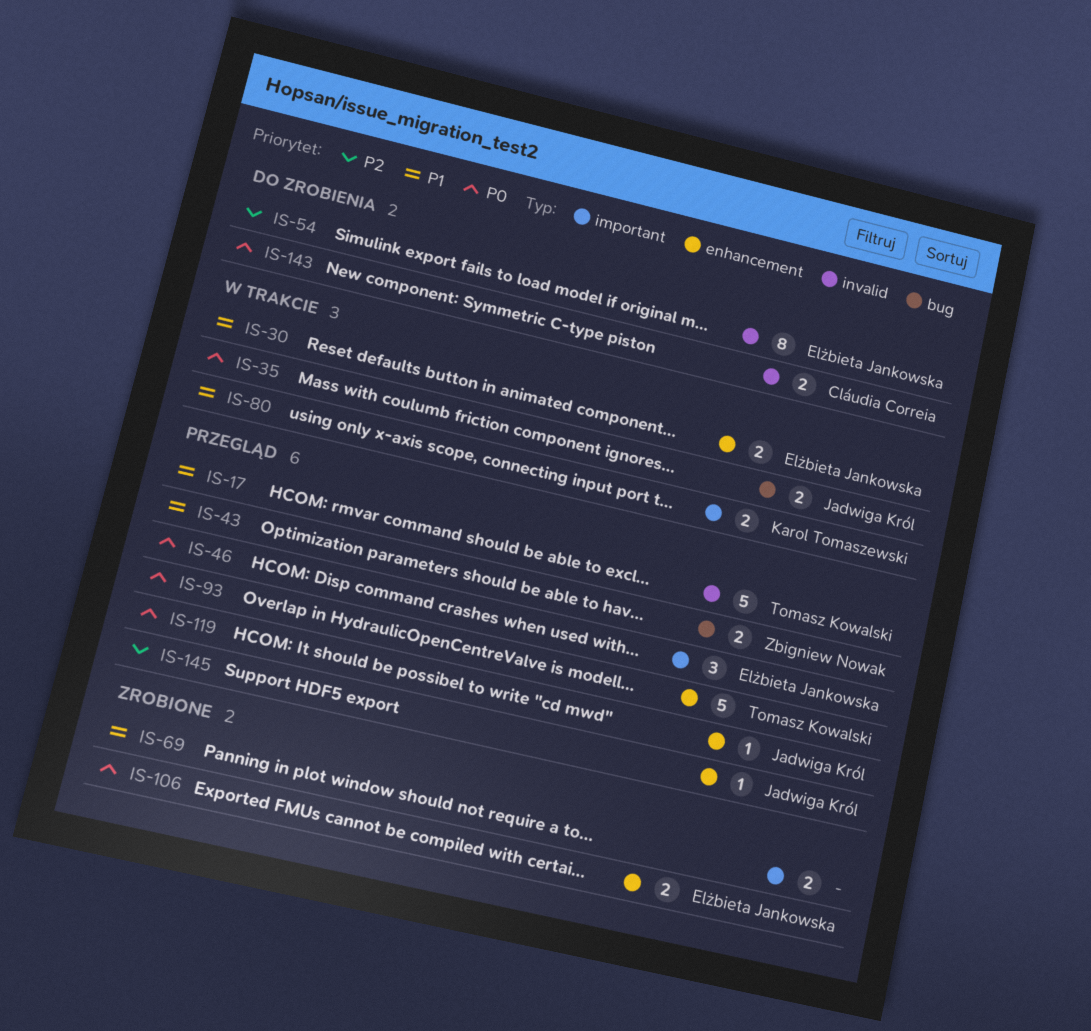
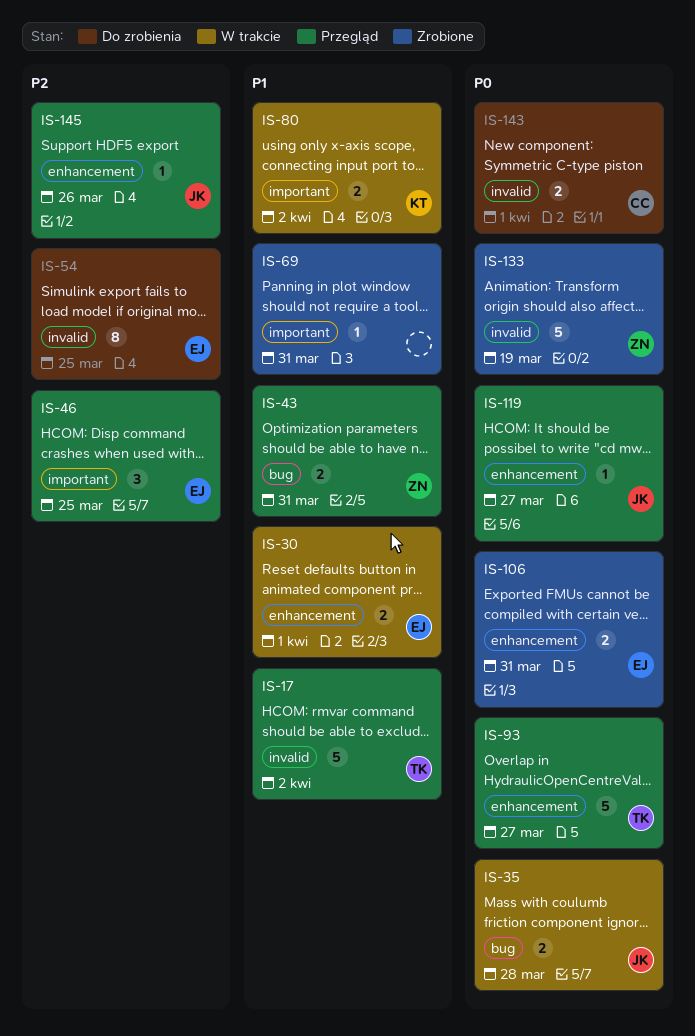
IS-46, priority: P0 -> P2
IS-69, estimate: 2 -> 1
IS-133: none -> present

